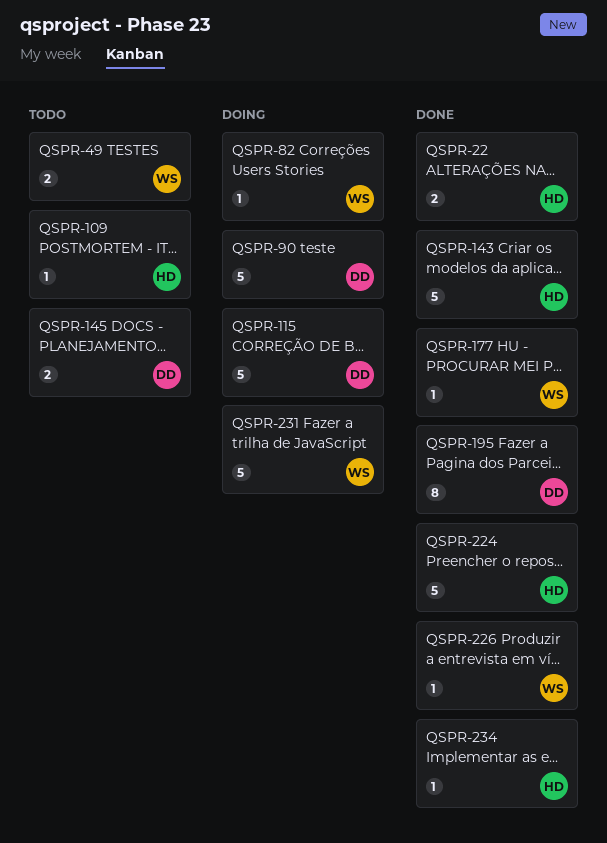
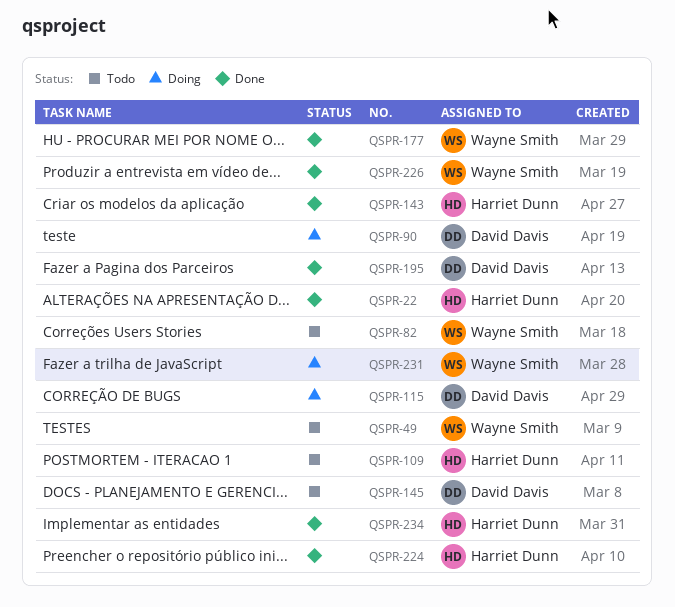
QSPR-82, status: Doing -> Todo

